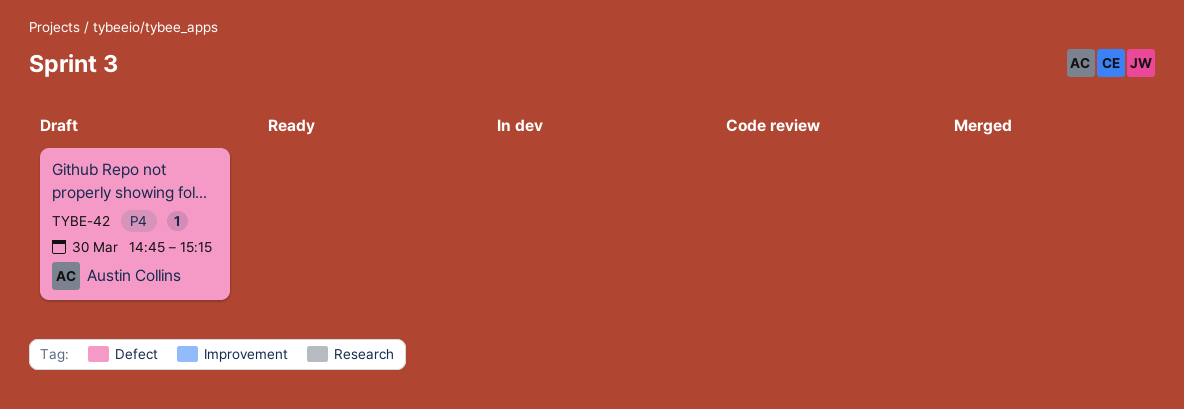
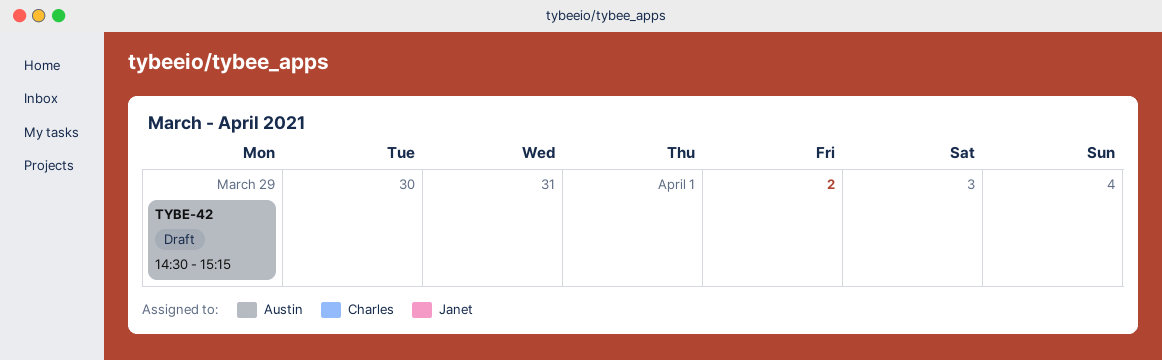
TYBE-42, day: Mar 30 -> Mar 29
TYBE-42, begins: 14:45 -> 14:30

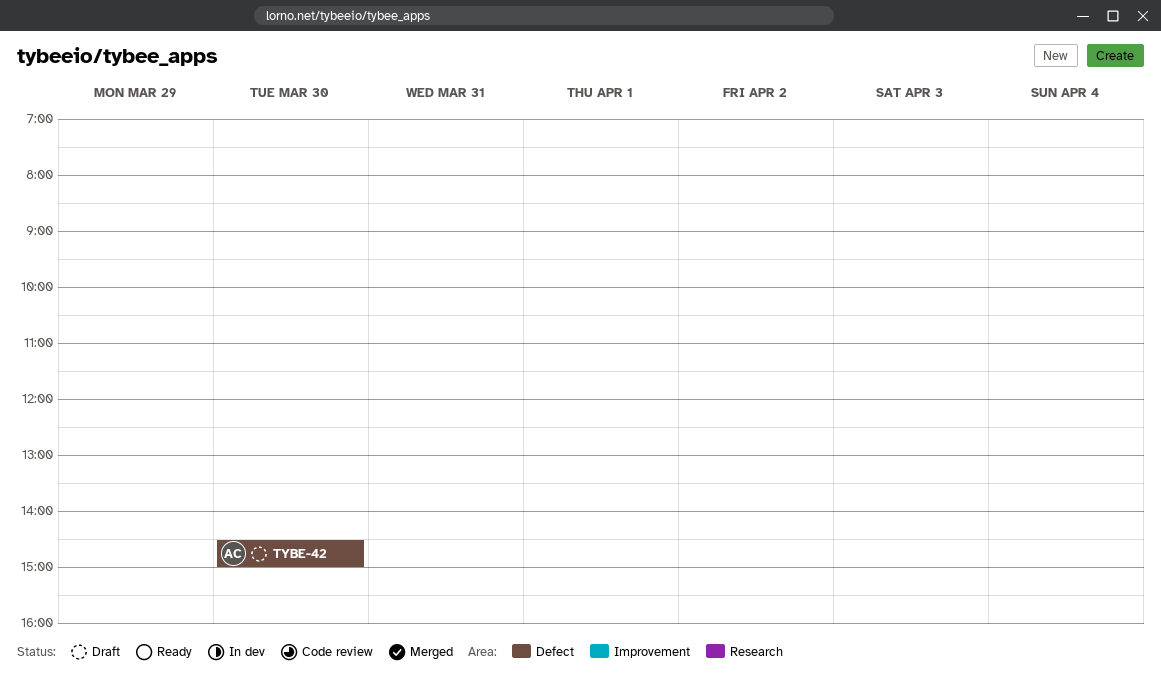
TYBE-42, day: Mar 29 -> Mar 30
TYBE-42, ends: 15:15 -> 15:00

